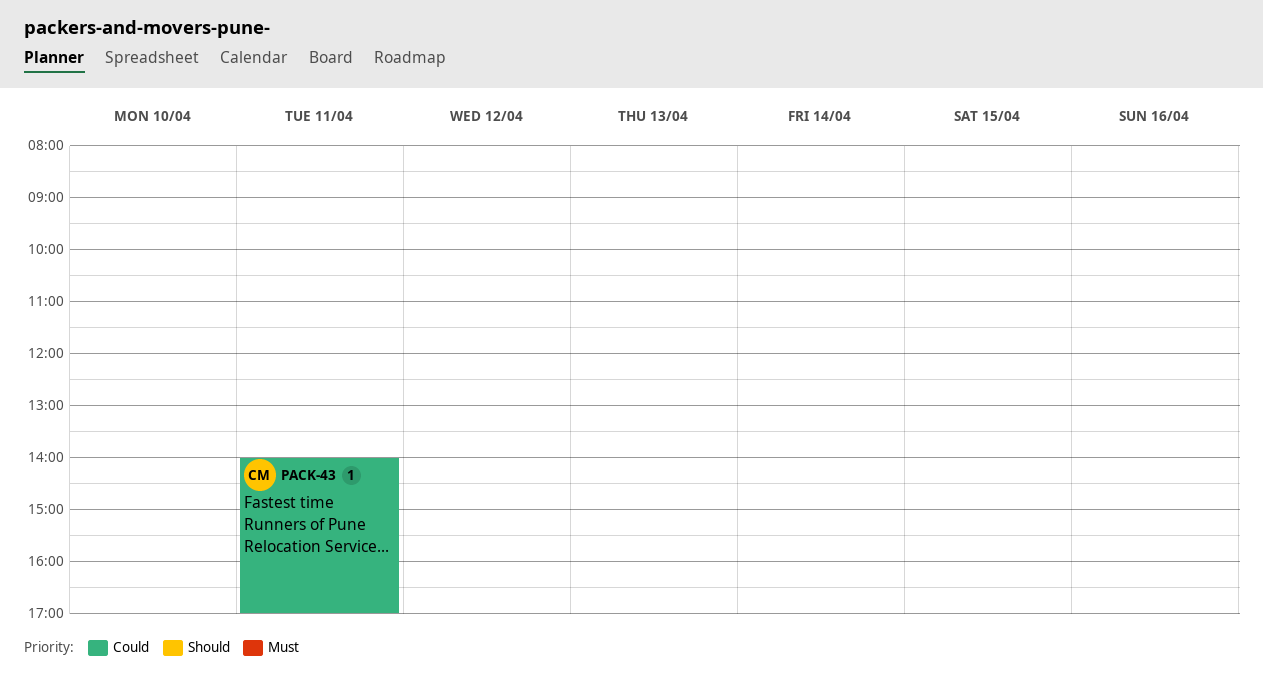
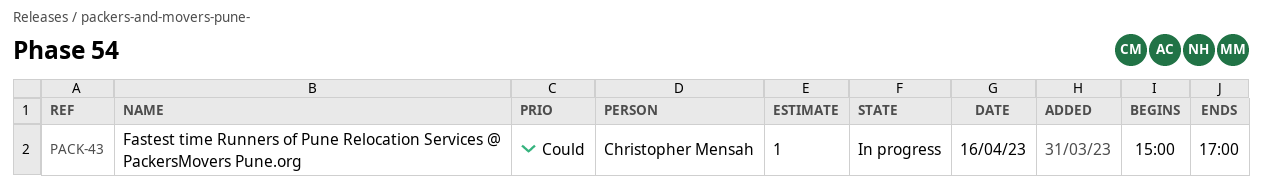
PACK-43, day: Apr 11 -> Apr 16
PACK-43, begins: 14:00 -> 15:00

